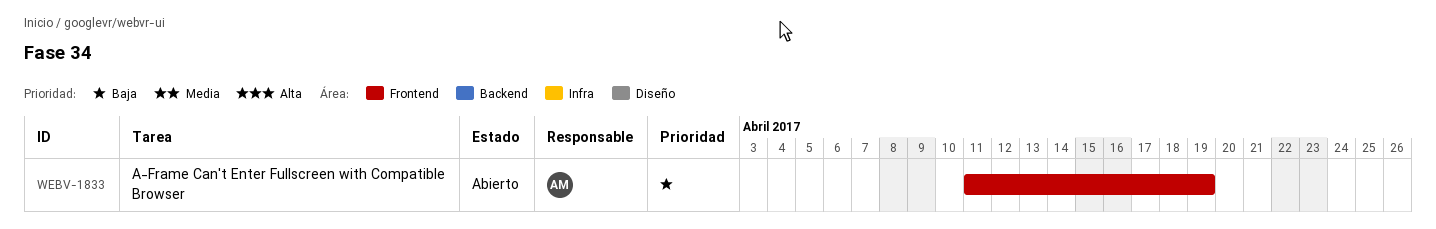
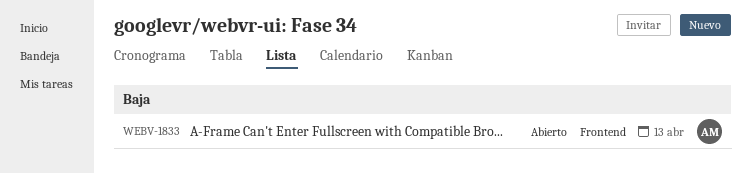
WEBV-1833, due: Apr 19 -> Apr 13

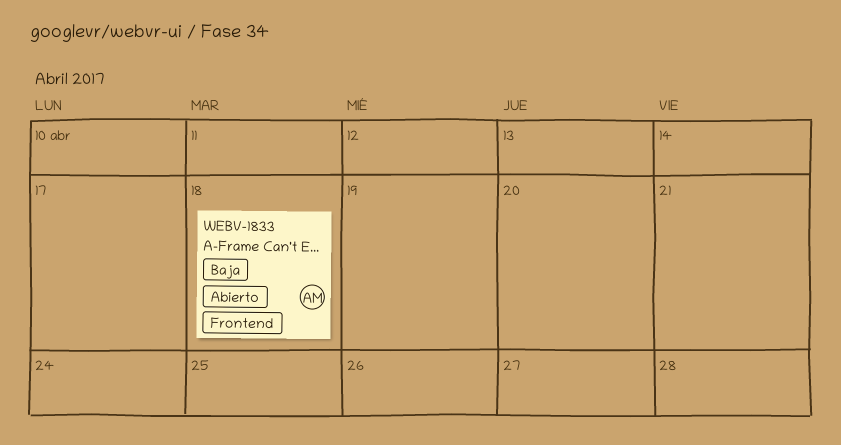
WEBV-1833, due: Apr 13 -> Apr 18

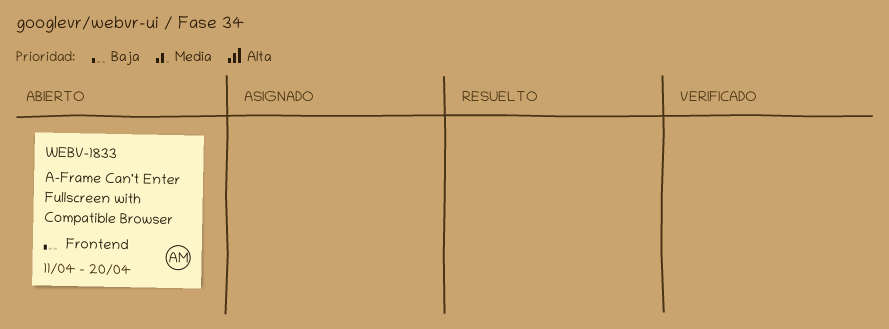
WEBV-1833, due: Apr 18 -> Apr 20

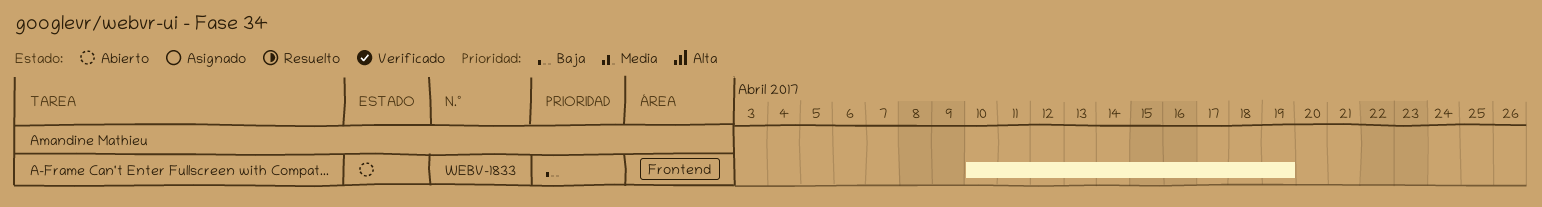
WEBV-1833, start: Apr 11 -> Apr 10
WEBV-1833, due: Apr 20 -> Apr 19

